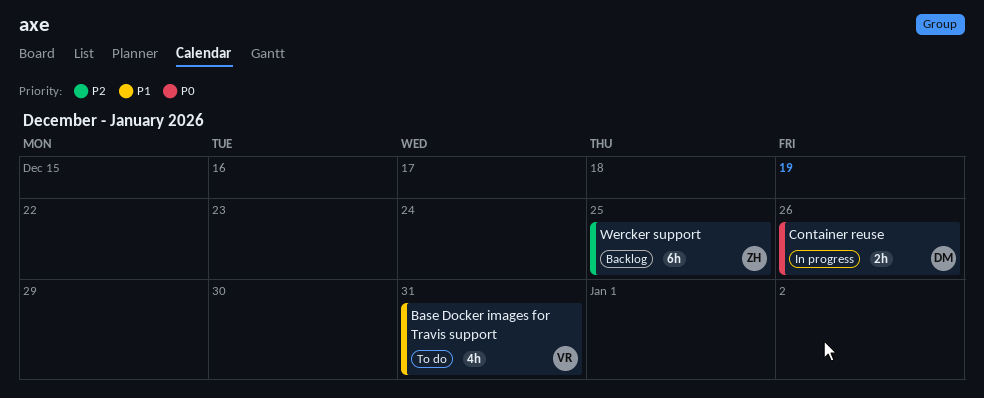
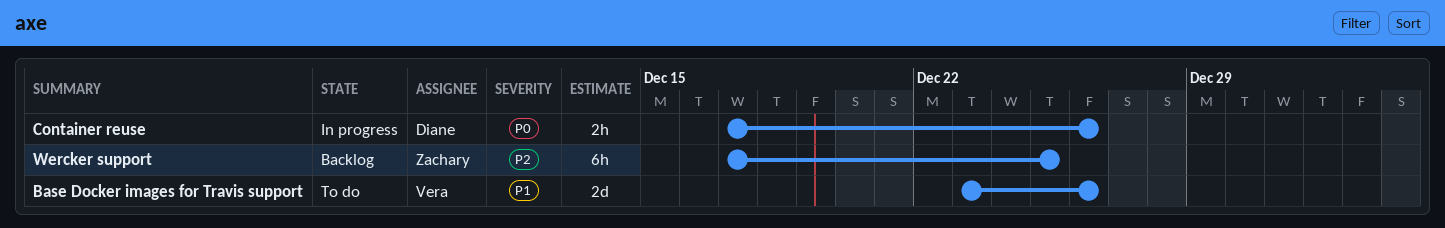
Base Docker images for Travis support, estimate: 4h -> 2d
Base Docker images for Travis support, due: Dec 31 -> Dec 26

